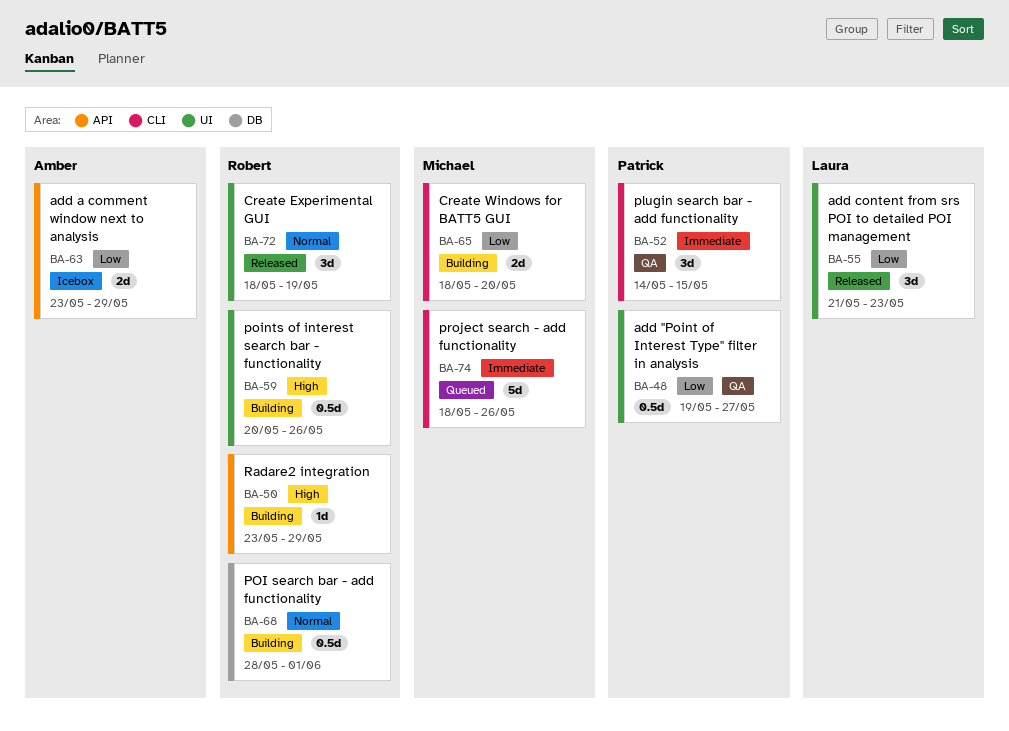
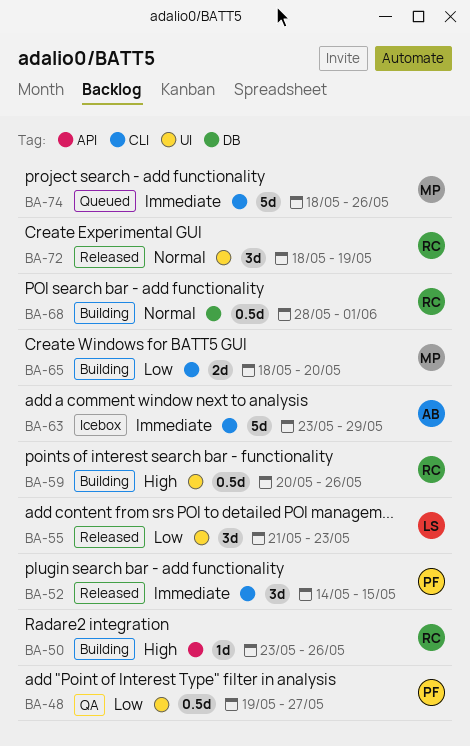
BA-50, due: May 29 -> May 26
BA-52, status: QA -> Released
BA-63, priority: Low -> Immediate
BA-63, label: API -> CLI
BA-63, estimate: 2d -> 5d

